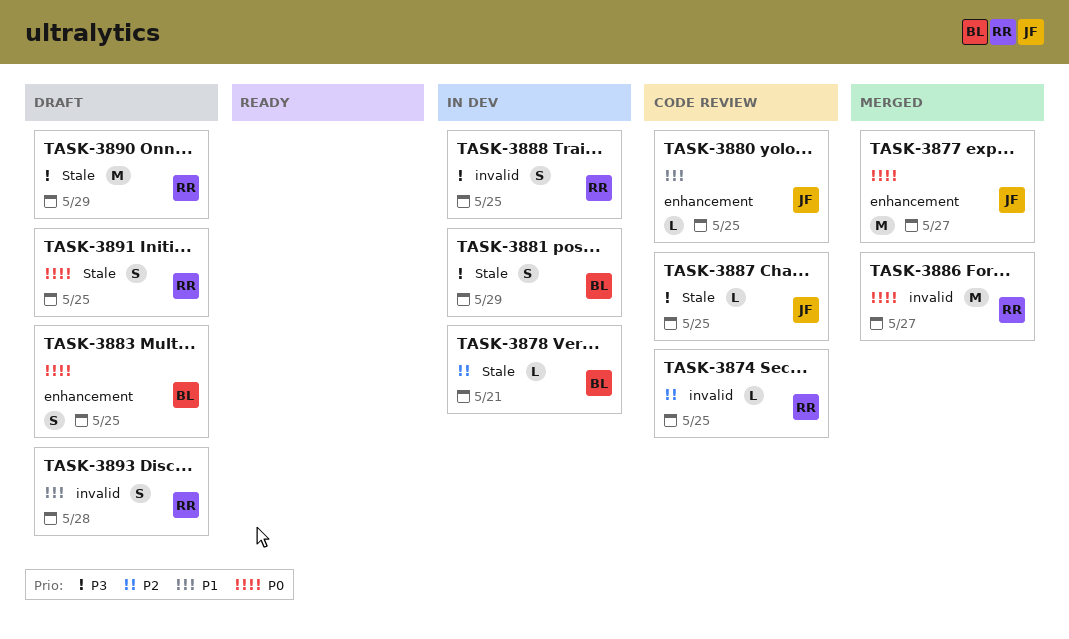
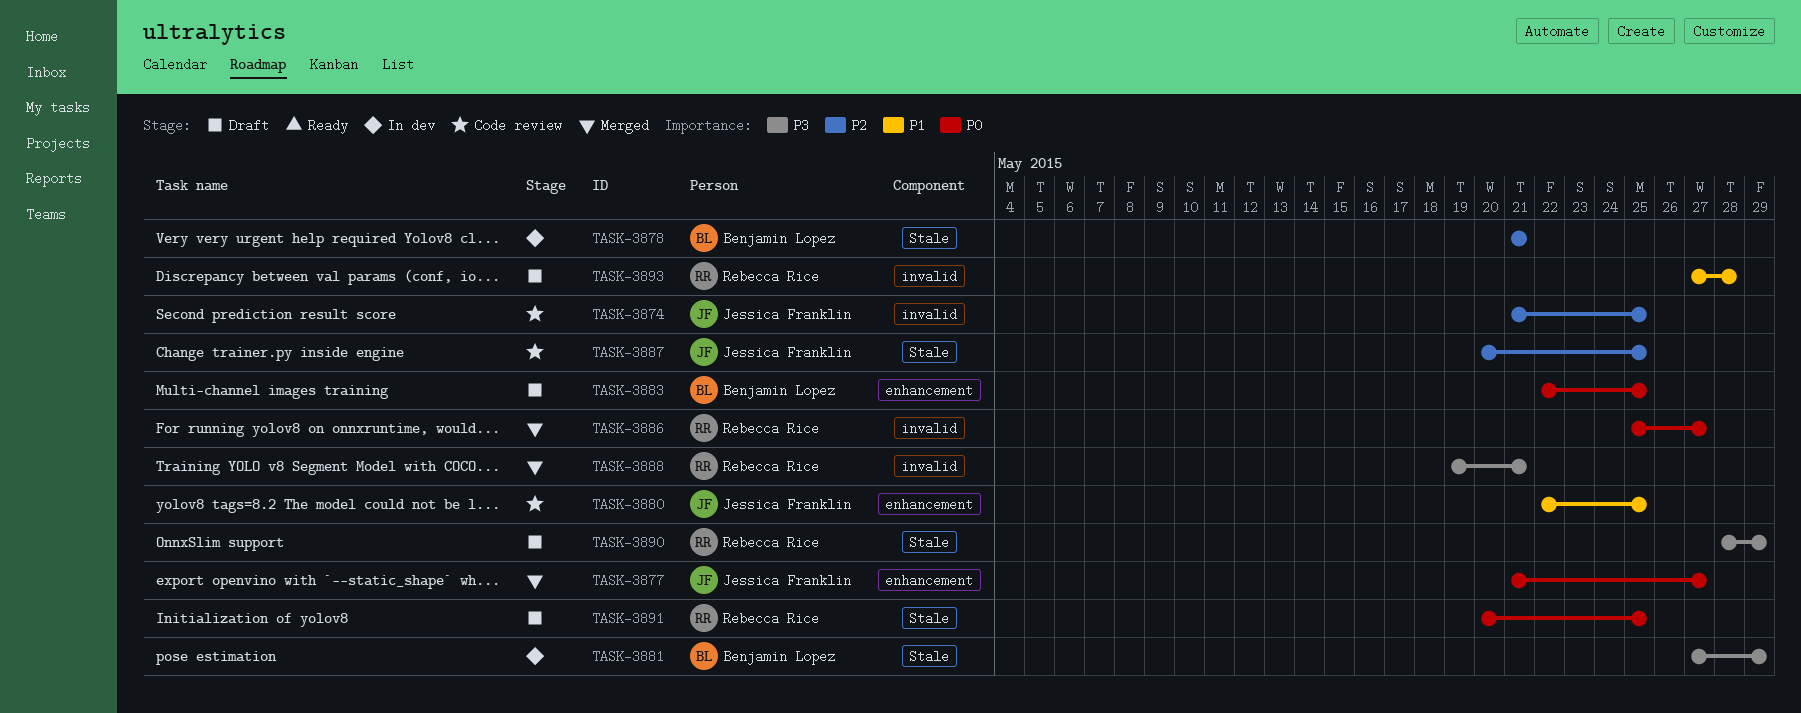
TASK-3874, owner: Rebecca Rice -> Jessica Franklin
TASK-3887, priority: P3 -> P2
TASK-3888, status: In dev -> Merged
TASK-3888, due: May 25 -> May 21

